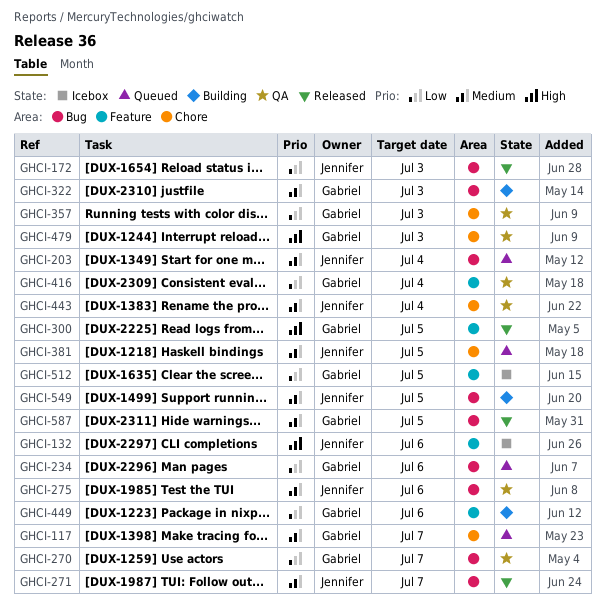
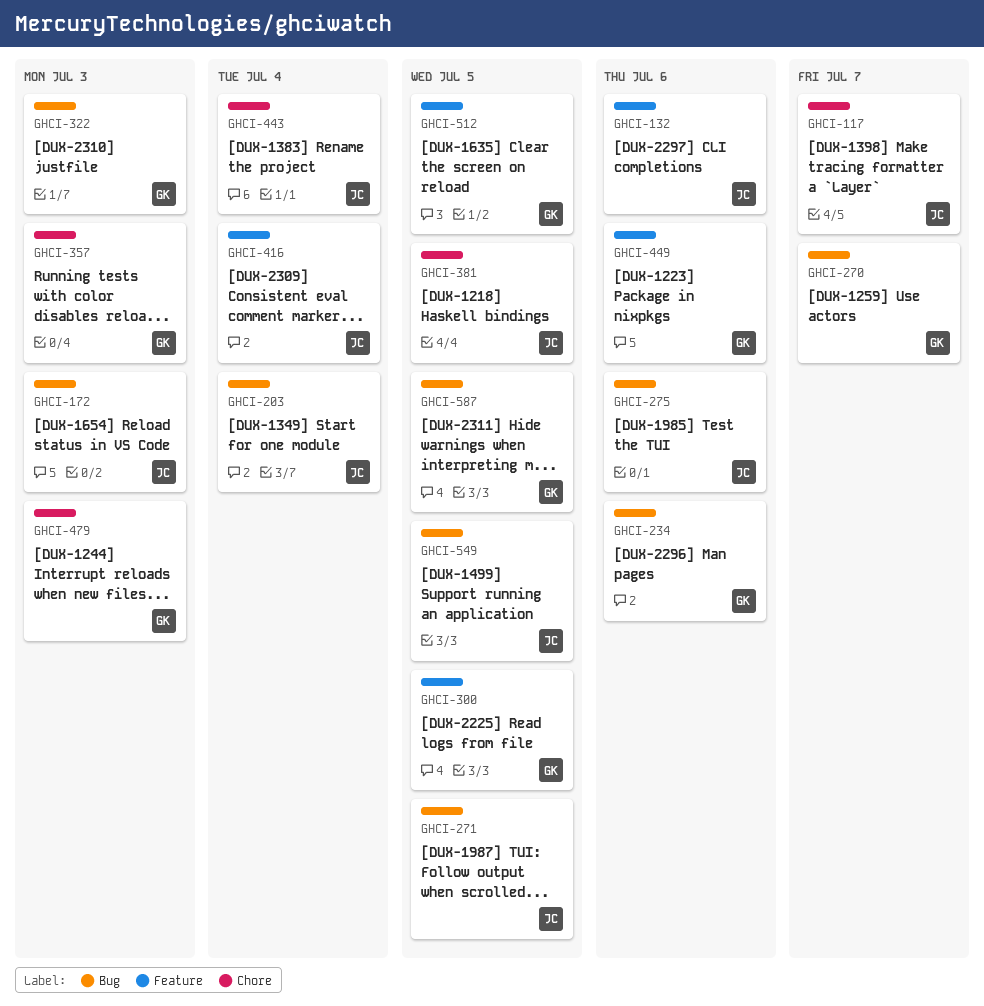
GHCI-117, owner: Gabriel -> Jennifer
GHCI-271, due: Jul 7 -> Jul 5
GHCI-416, owner: Gabriel -> Jennifer

